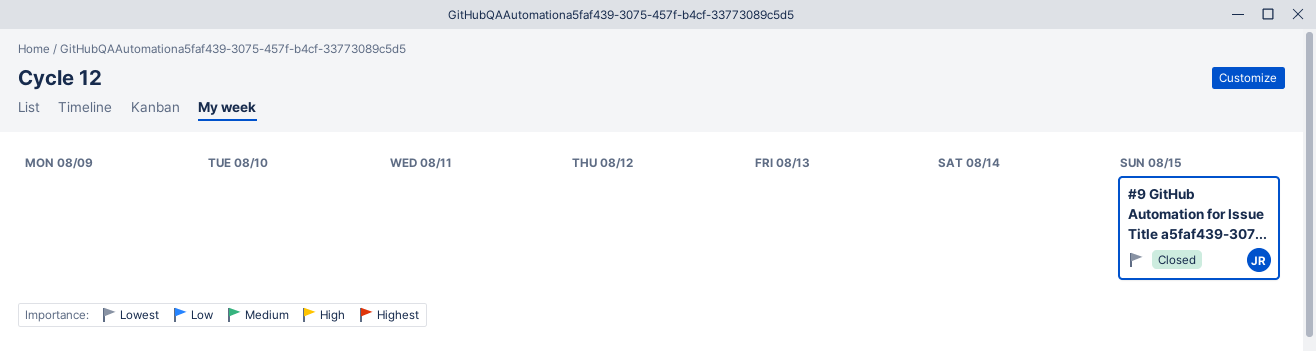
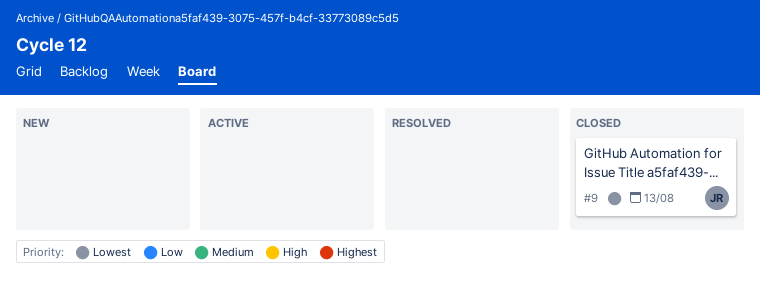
#9, due: Aug 15 -> Aug 13

